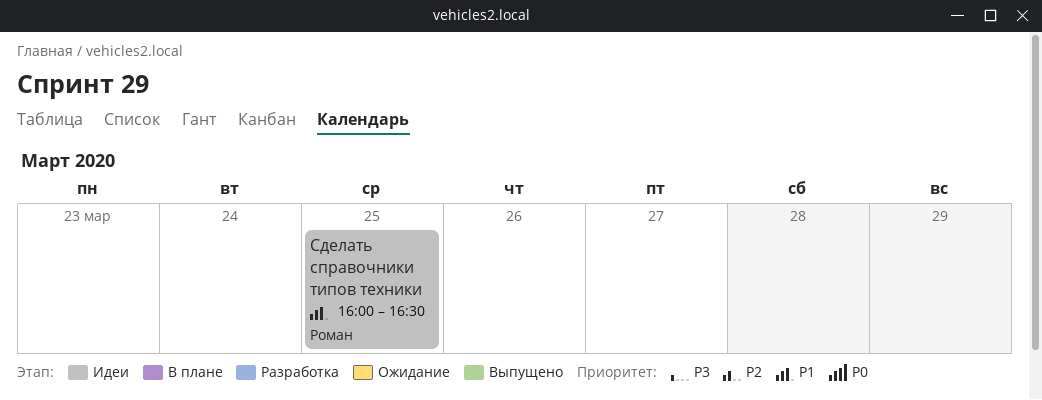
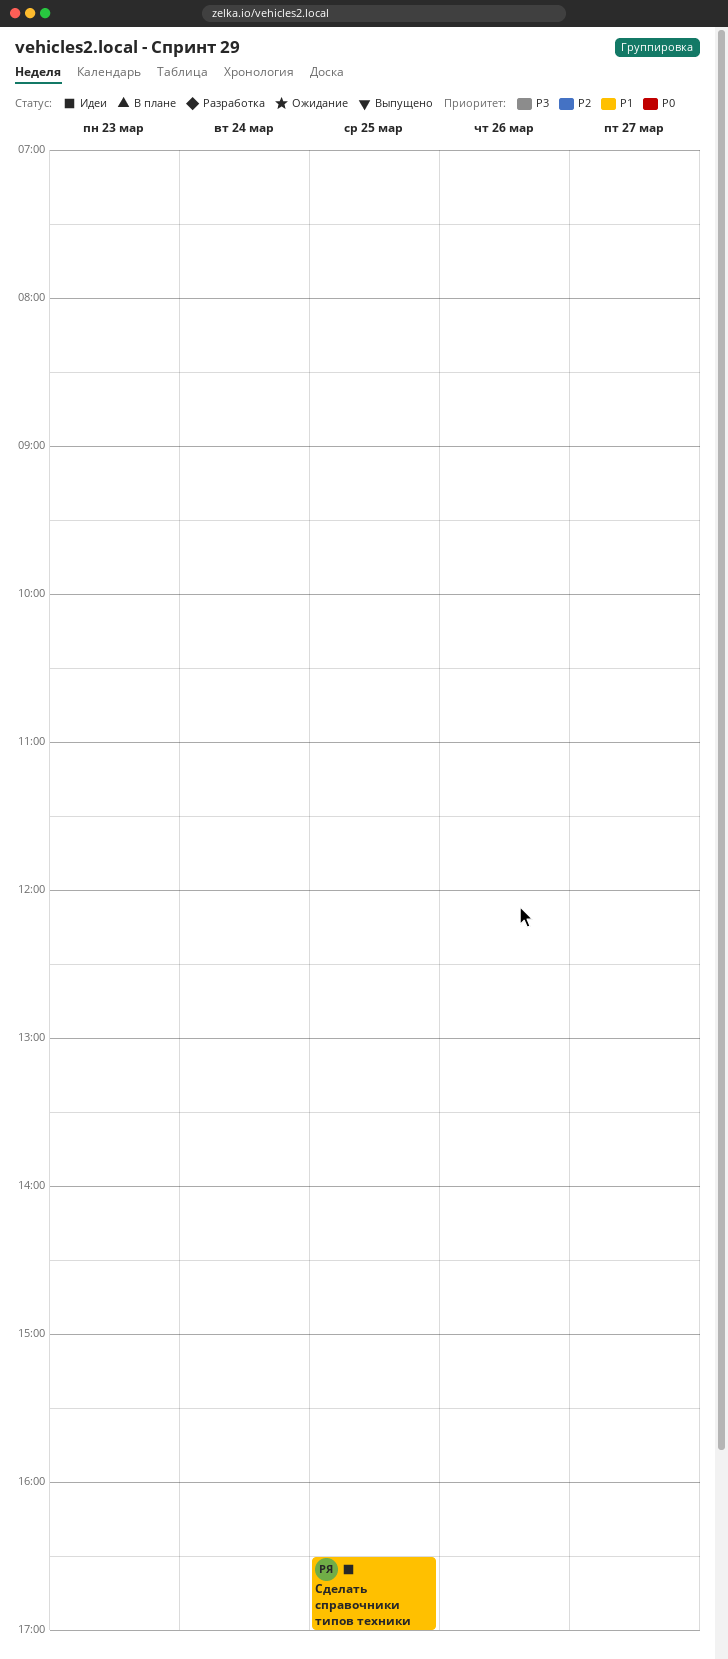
Сделать справочники типов техники, begins: 16:00 -> 16:30
Сделать справочники типов техники, ends: 16:30 -> 17:00

